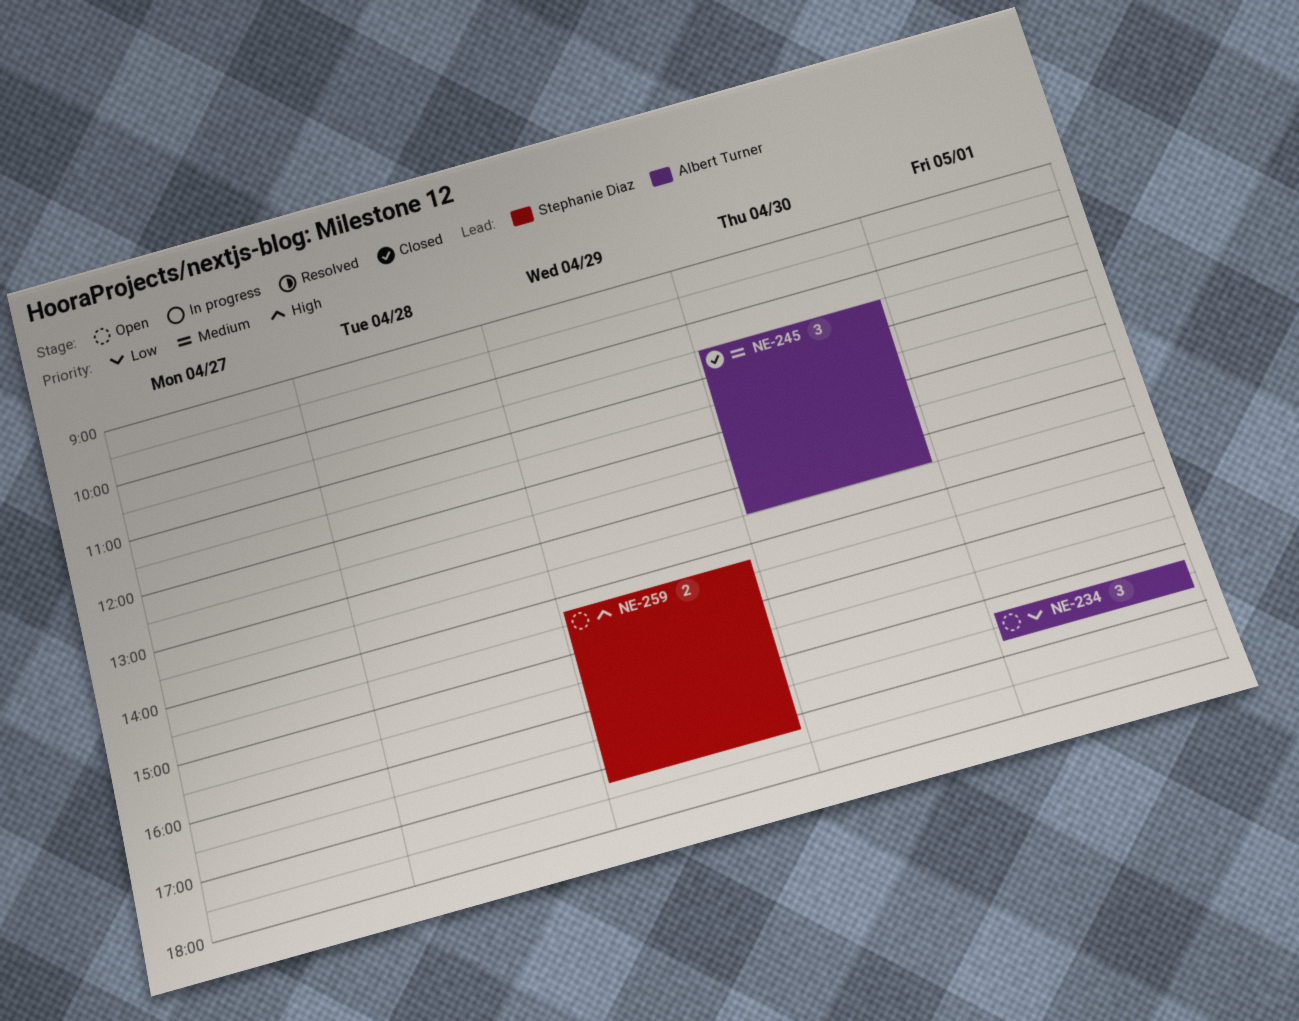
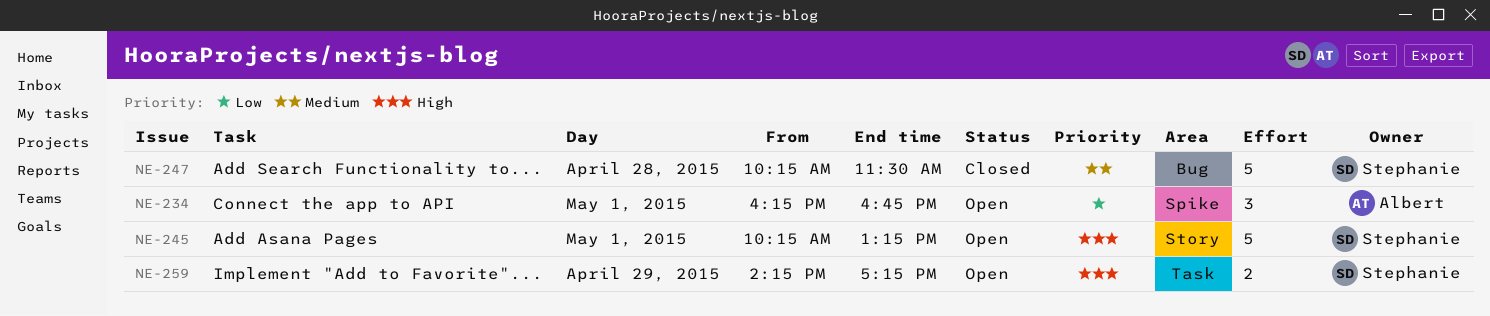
NE-245, status: Closed -> Open
NE-245, owner: Albert Turner -> Stephanie Diaz
NE-245, priority: Medium -> High
NE-245, estimate: 3 -> 5
NE-245, day: Apr 30 -> May 1
NE-245, begins: 10:30 -> 10:15
NE-245, ends: 13:30 -> 13:15
NE-247: none -> present

